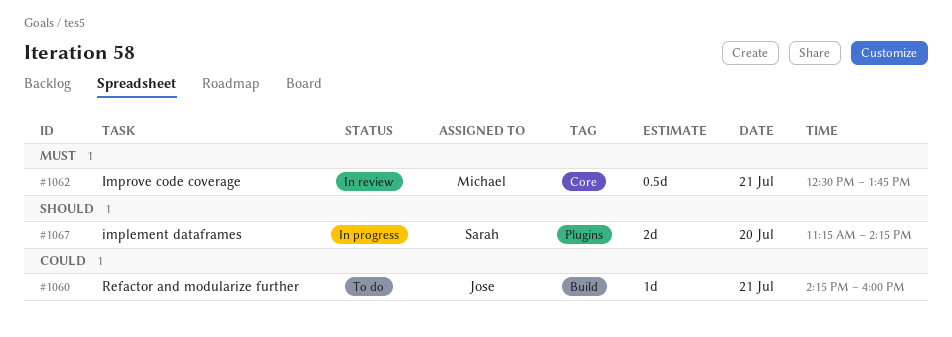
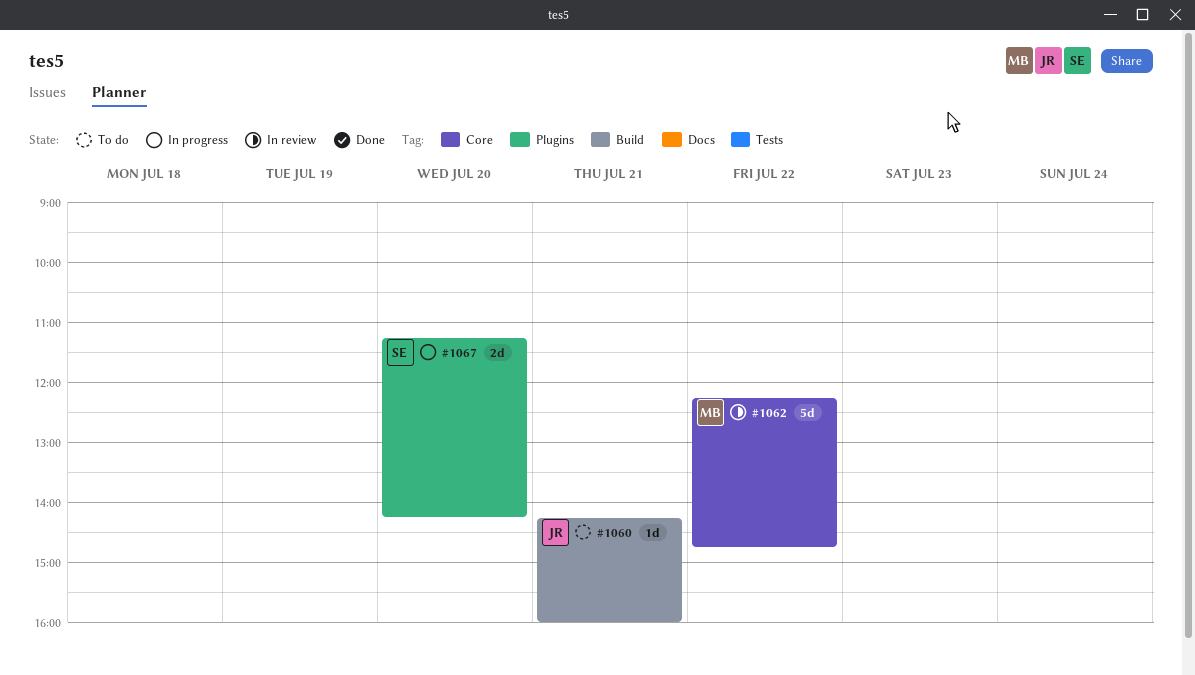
#1062, estimate: 0.5d -> 5d
#1062, day: Jul 21 -> Jul 22
#1062, begins: 12:30 -> 12:15
#1062, ends: 13:45 -> 14:45

